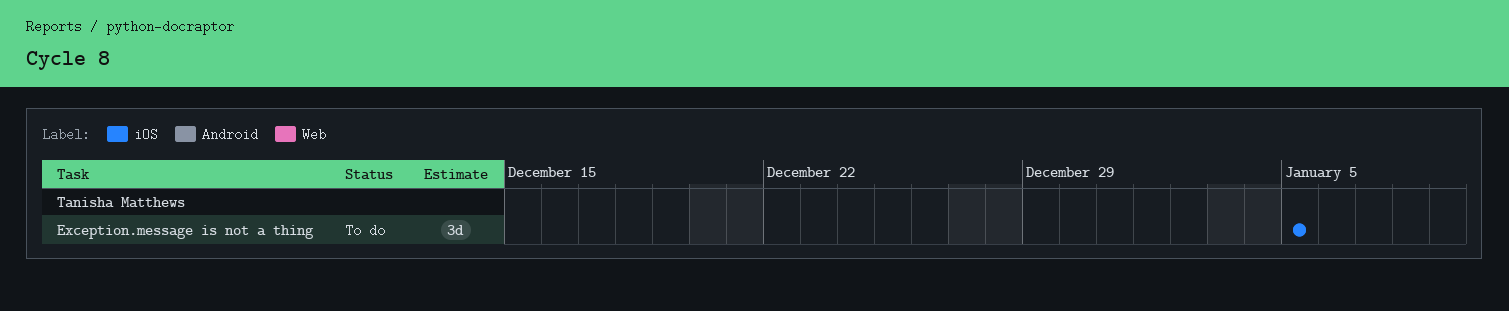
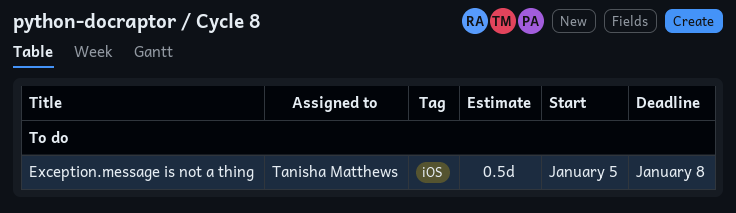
Exception.message is not a thing, estimate: 3d -> 0.5d
Exception.message is not a thing, due: Jan 5 -> Jan 8

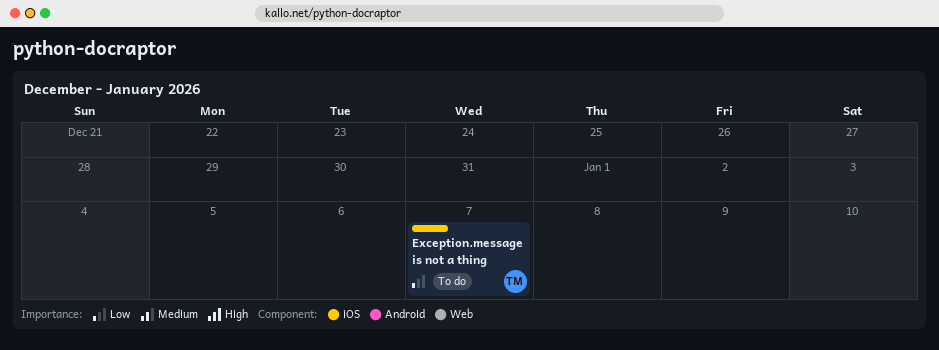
Exception.message is not a thing, due: Jan 8 -> Jan 7

